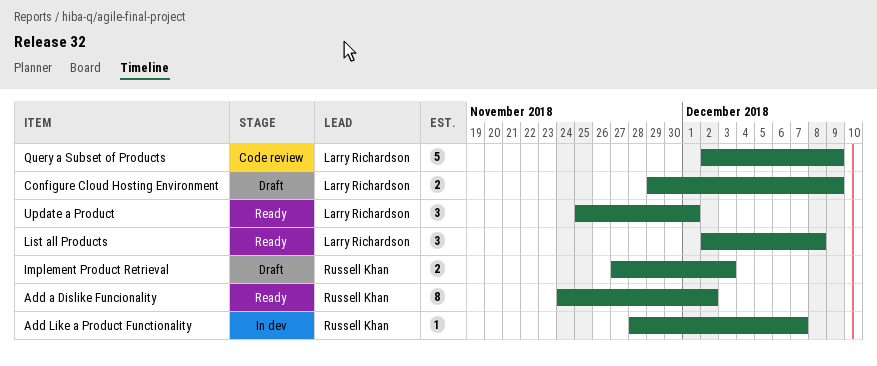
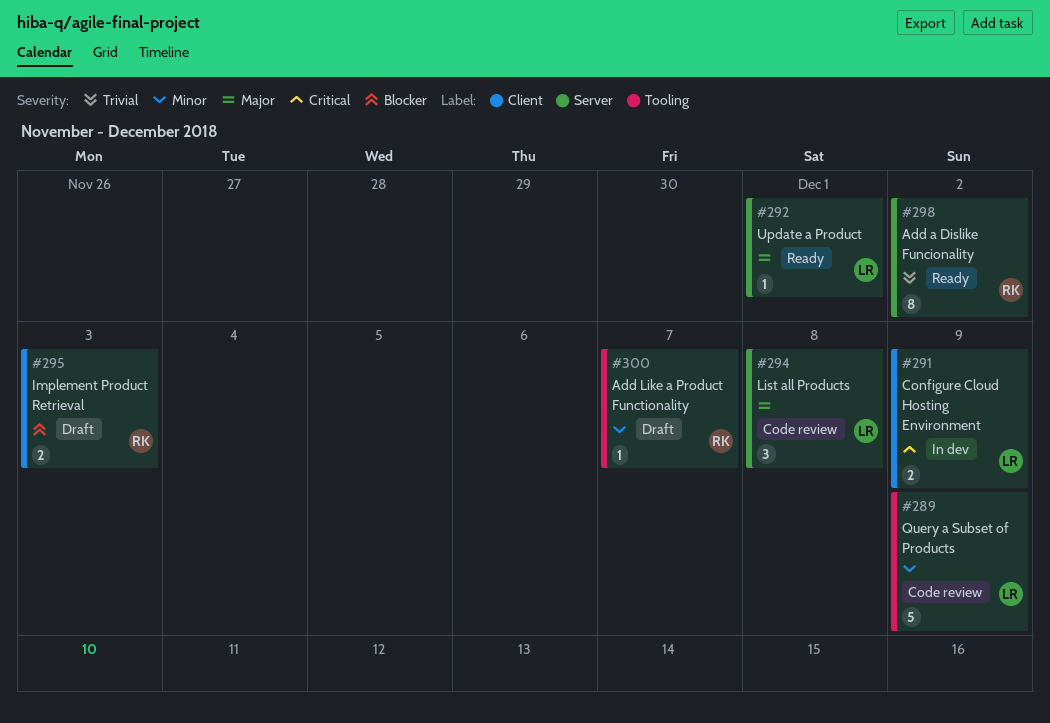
Add Like a Product Functionality, status: In dev -> Draft
Configure Cloud Hosting Environment, status: Draft -> In dev
List all Products, status: Ready -> Code review
Update a Product, estimate: 3 -> 1

